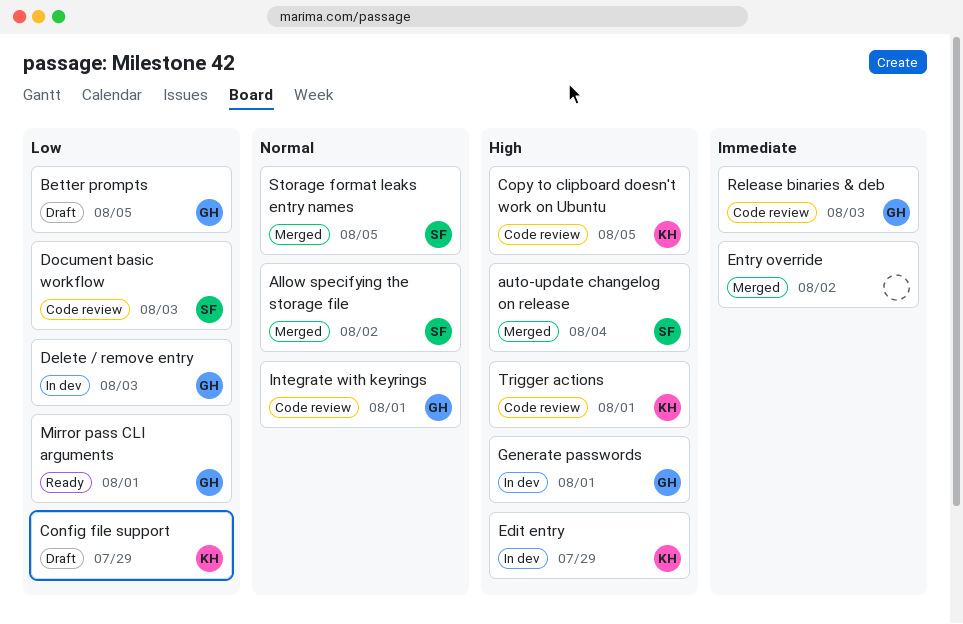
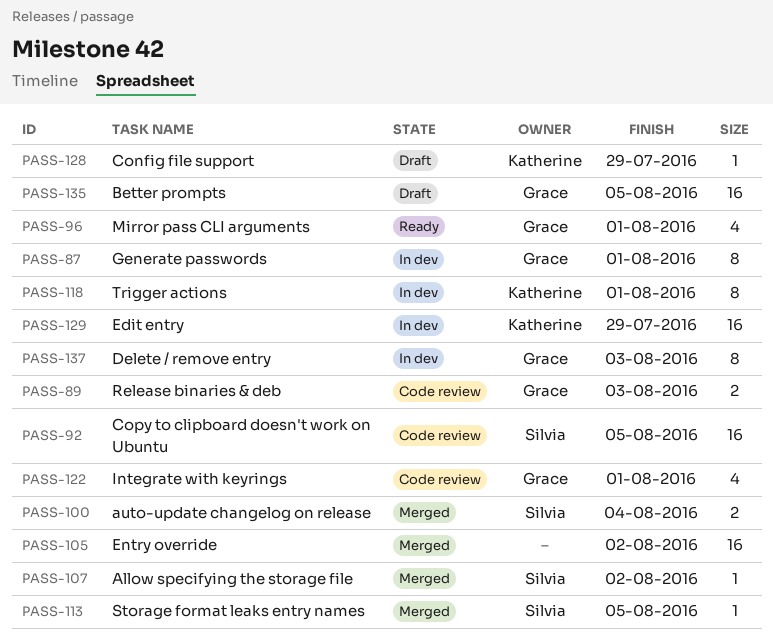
Copy to clipboard doesn't work on Ubuntu, owner: Katherine -> Silvia
Document basic workflow: present -> none
Trigger actions, status: Code review -> In dev

